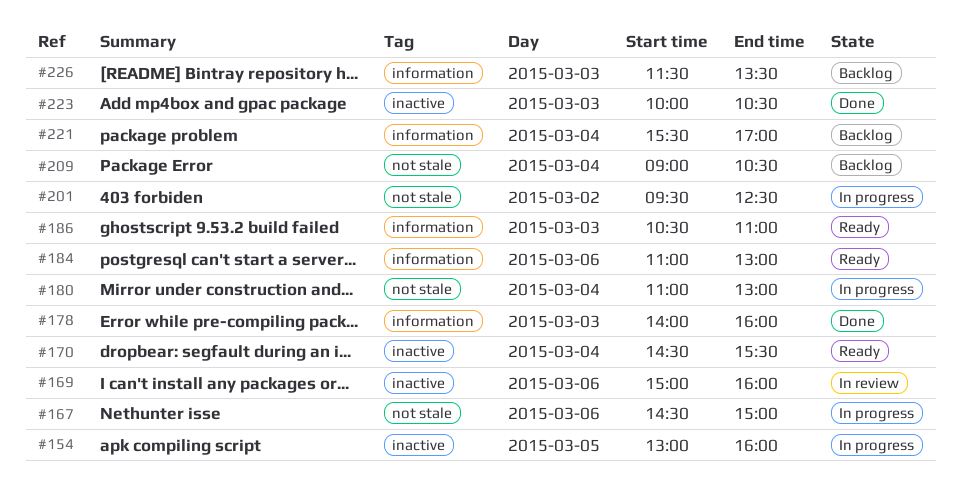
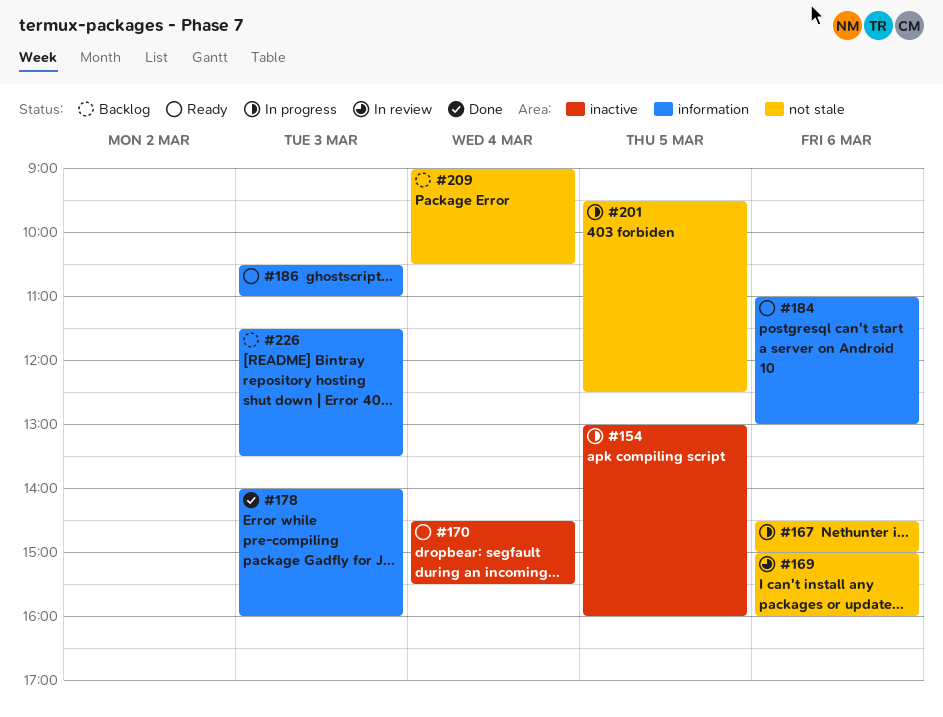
#169, label: inactive -> not stale
#180: present -> none
#201, day: Mar 2 -> Mar 5
#221: present -> none
#223: present -> none

